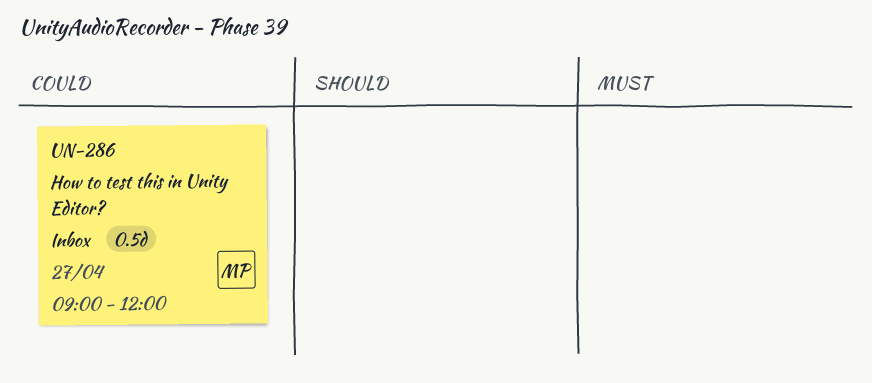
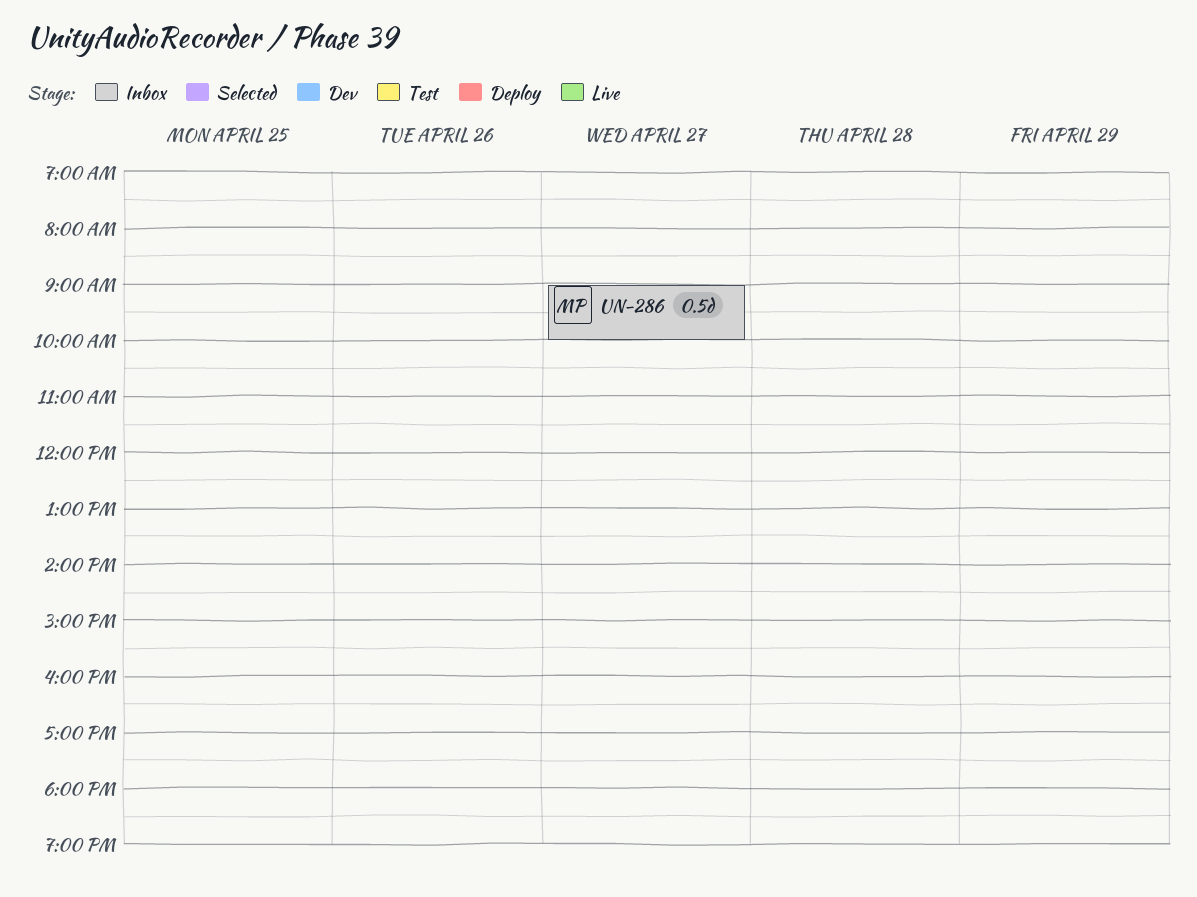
UN-286, ends: 12:00 -> 10:00

